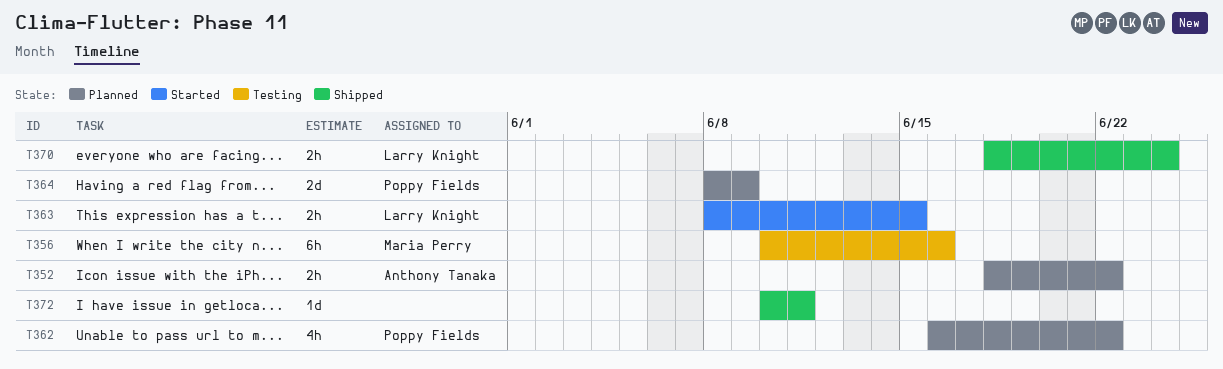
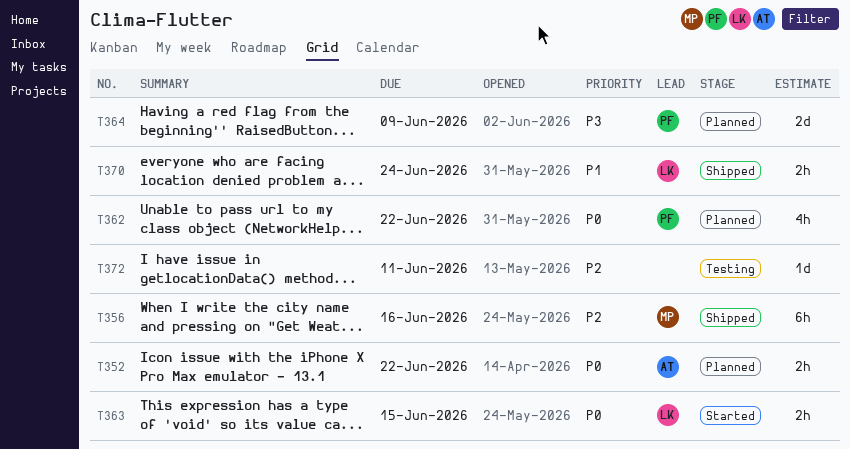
T356, status: Testing -> Shipped
T372, status: Shipped -> Testing

